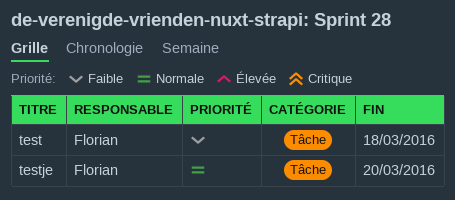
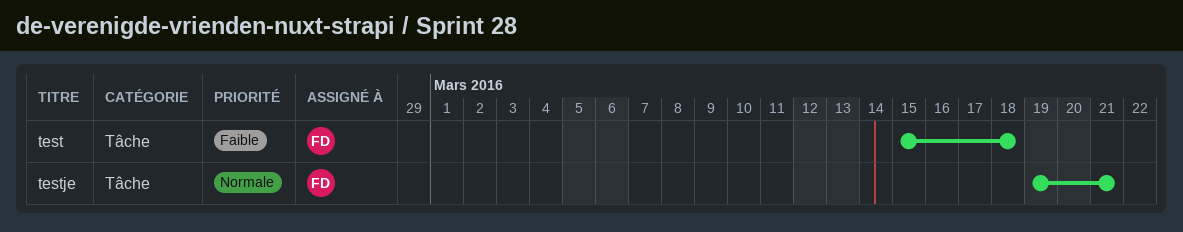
testje, due: Mar 20 -> Mar 21

